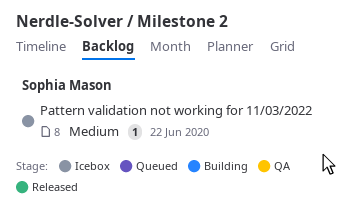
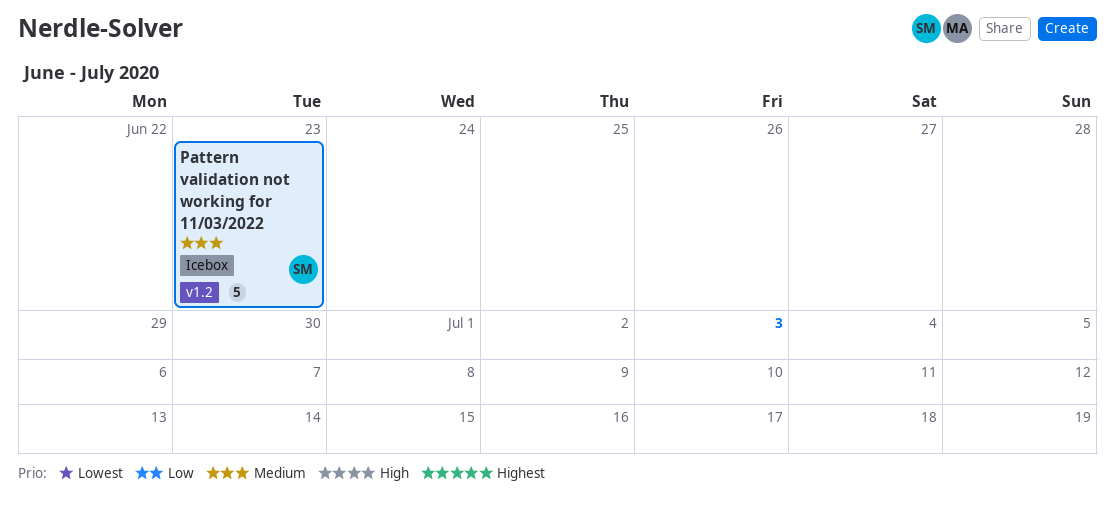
Pattern validation not working for 11/03/2022, estimate: 1 -> 5
Pattern validation not working for 11/03/2022, due: Jun 22 -> Jun 23

